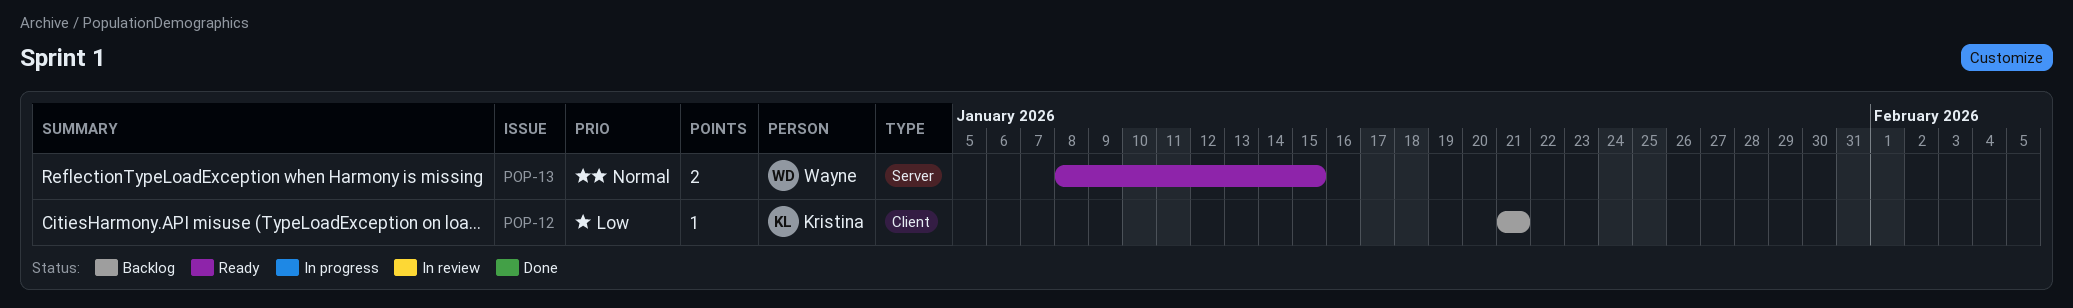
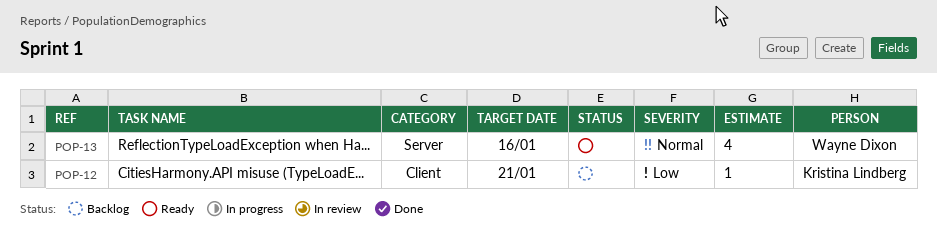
POP-13, estimate: 2 -> 4
POP-13, due: Jan 15 -> Jan 16

